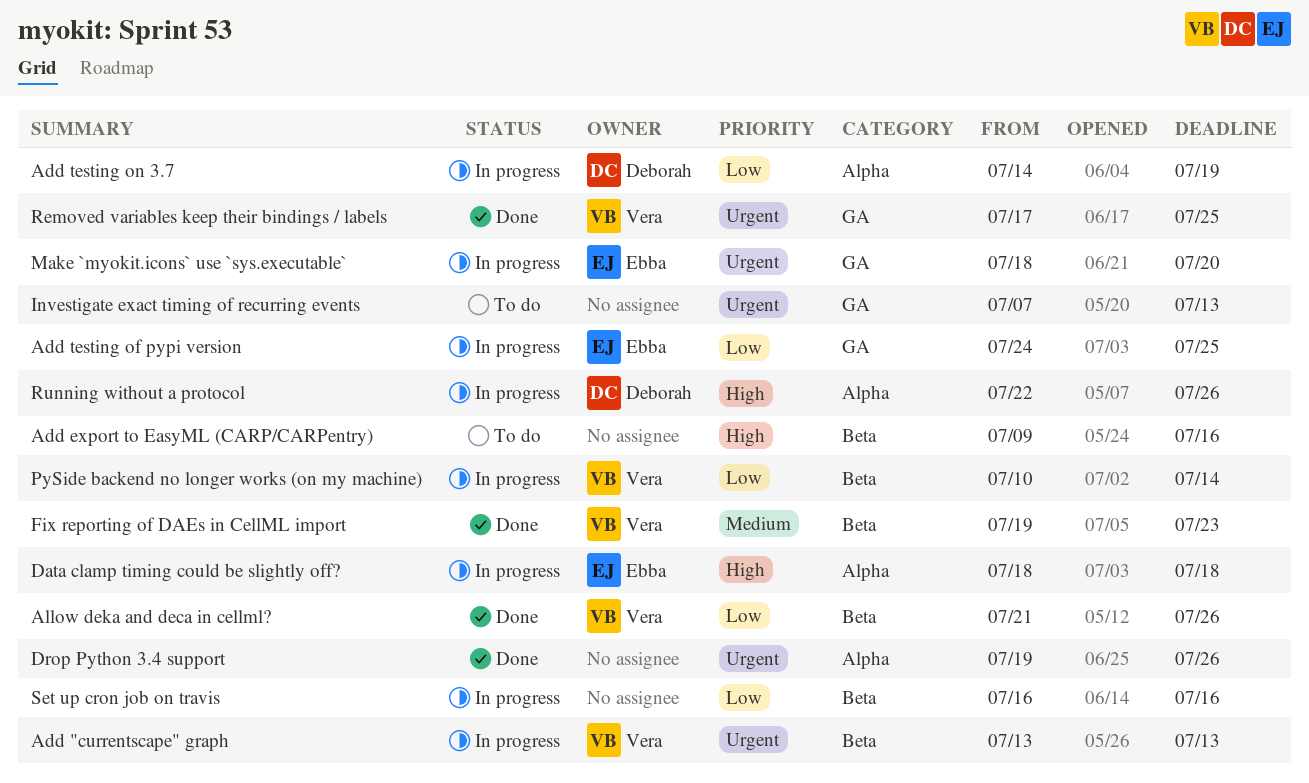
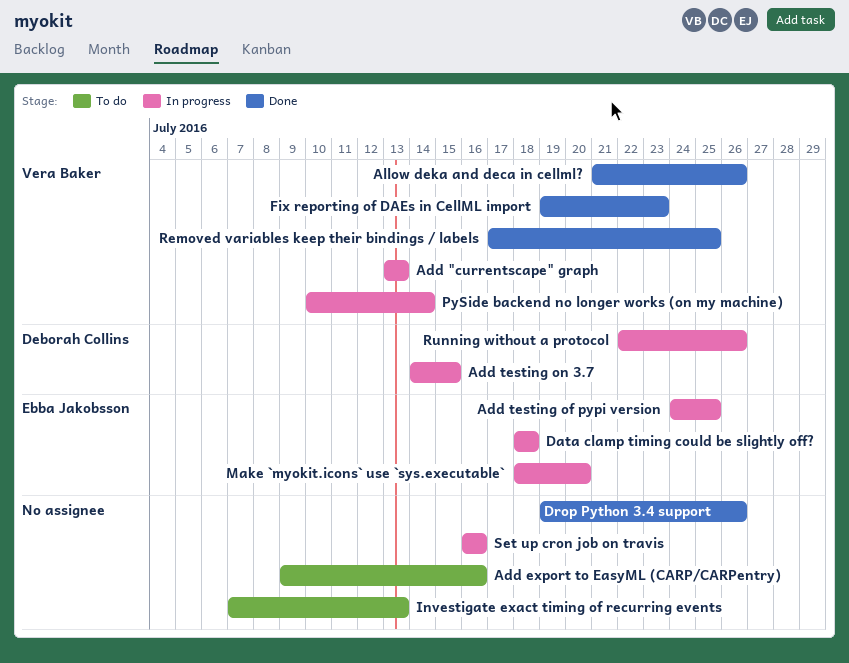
Add testing on 3.7, due: Jul 19 -> Jul 15

